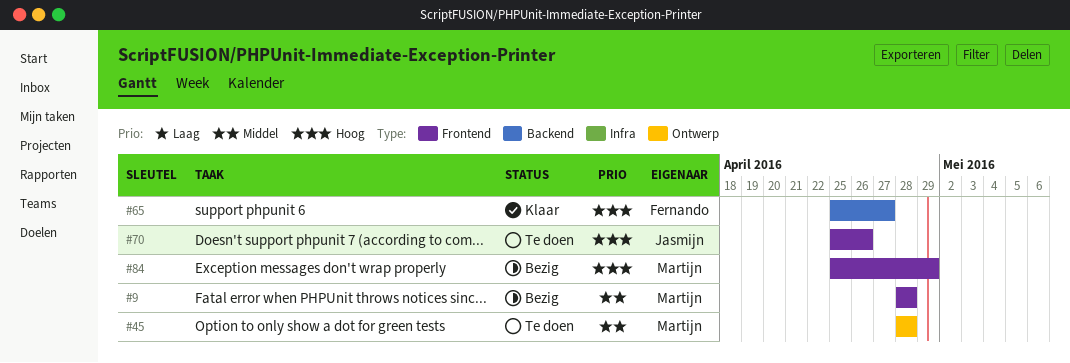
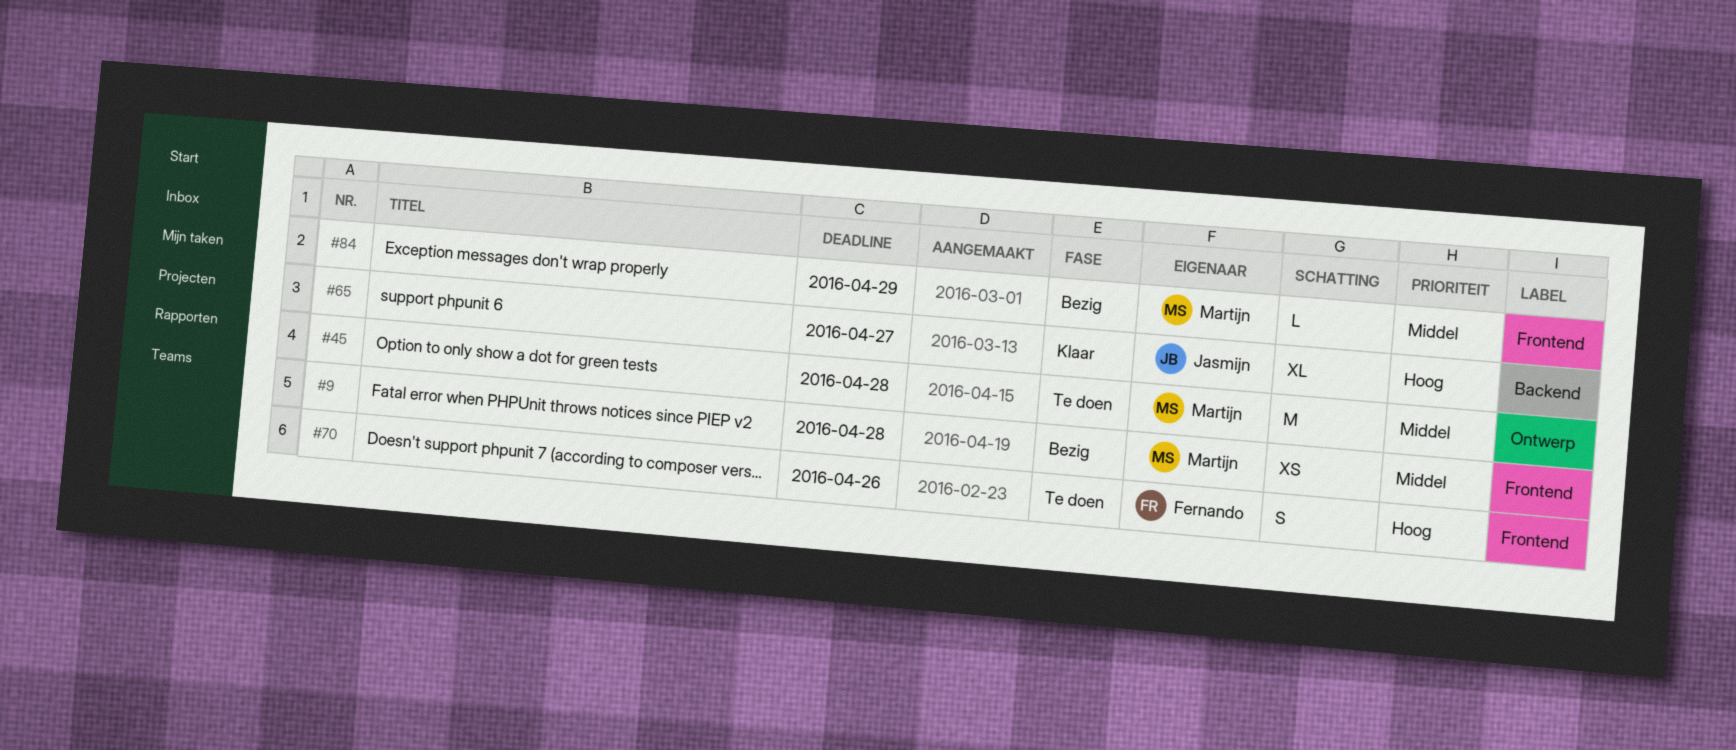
#65, owner: Fernando -> Jasmijn
#70, owner: Jasmijn -> Fernando
#84, priority: Hoog -> Middel

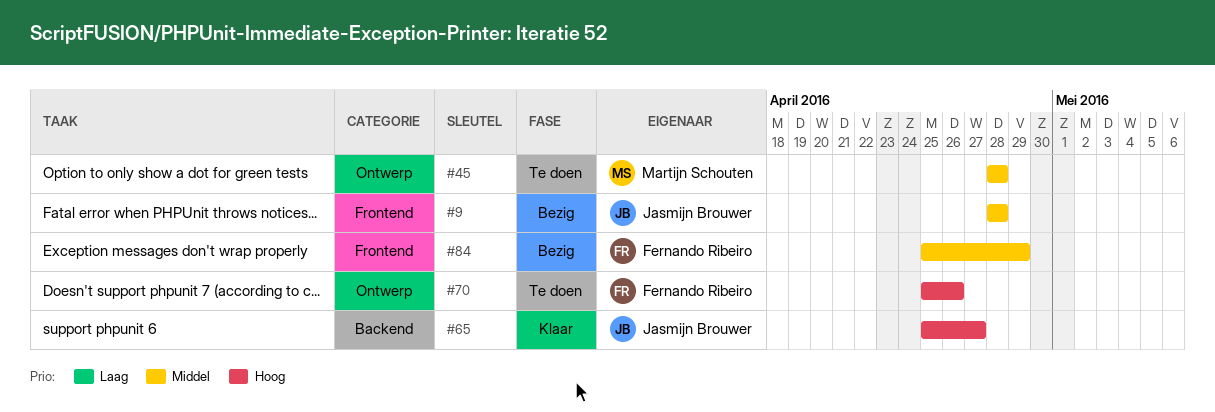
#9, owner: Martijn Schouten -> Jasmijn Brouwer
#70, label: Frontend -> Ontwerp
#84, owner: Martijn Schouten -> Fernando Ribeiro

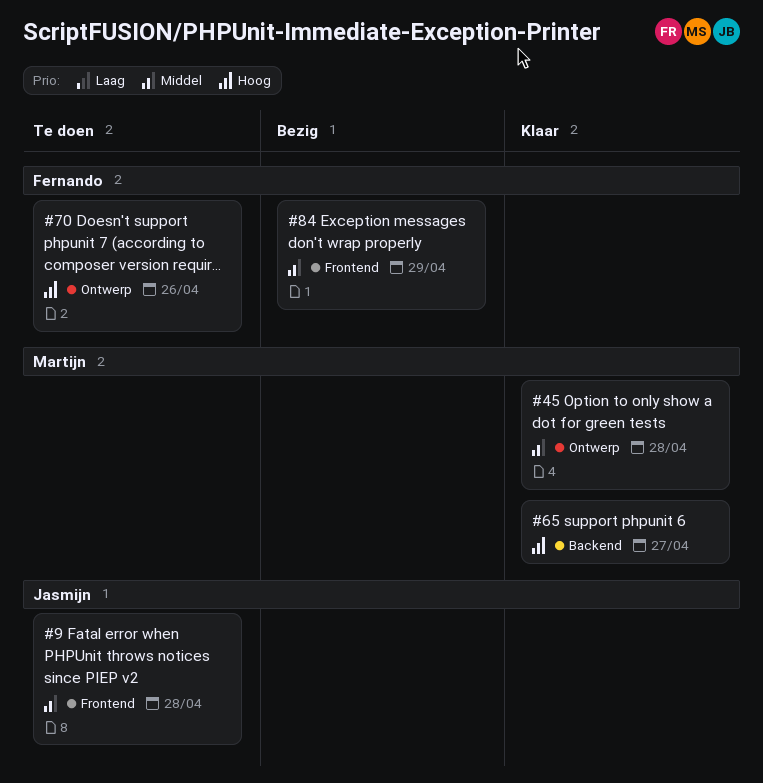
#9, status: Bezig -> Te doen
#45, status: Te doen -> Klaar
#65, owner: Jasmijn Brouwer -> Martijn Schouten

